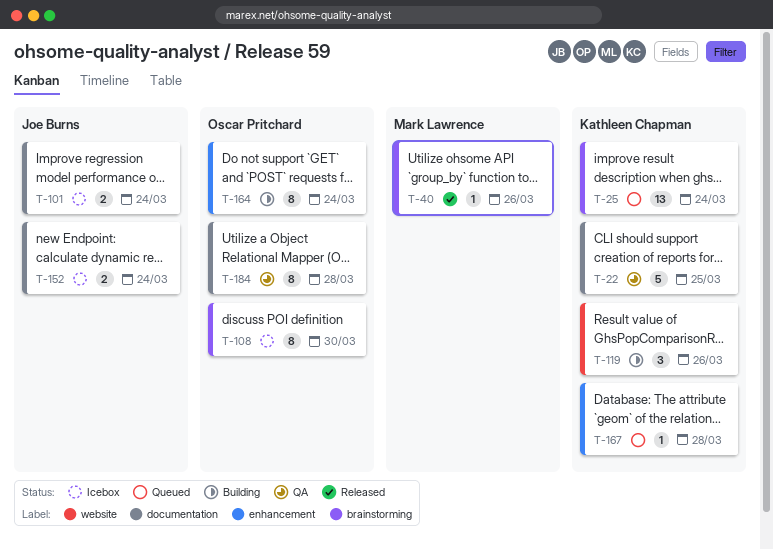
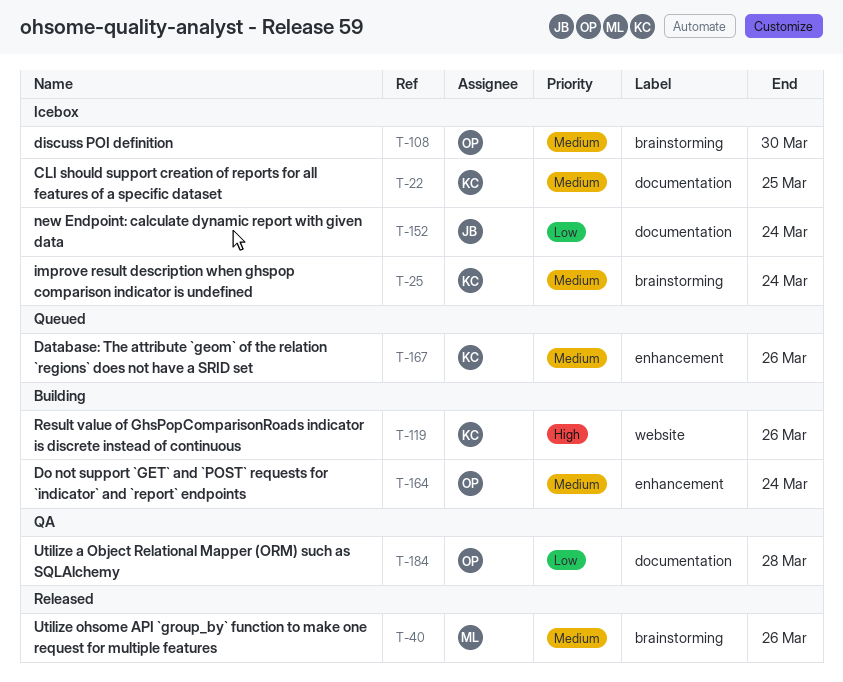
T-22, status: QA -> Icebox
T-25, status: Queued -> Icebox
T-101: present -> none
T-167, due: Mar 28 -> Mar 26

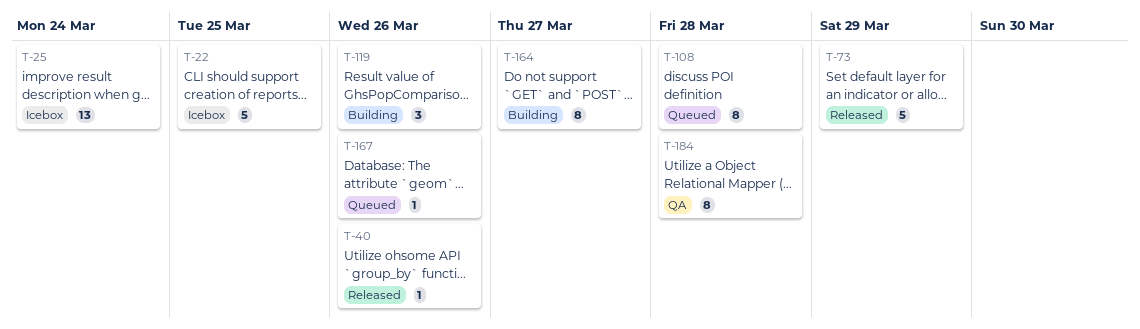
T-73: none -> present
T-108, status: Icebox -> Queued
T-108, due: Mar 30 -> Mar 28
T-152: present -> none
T-164, due: Mar 24 -> Mar 27

